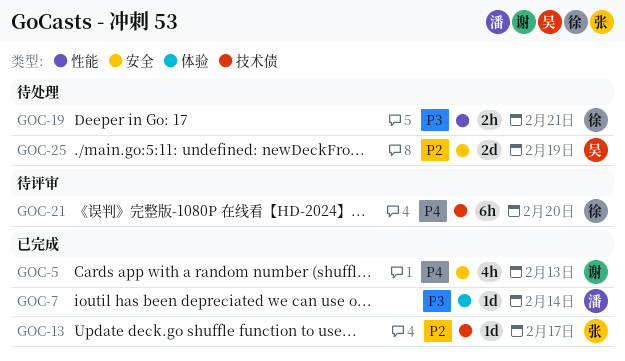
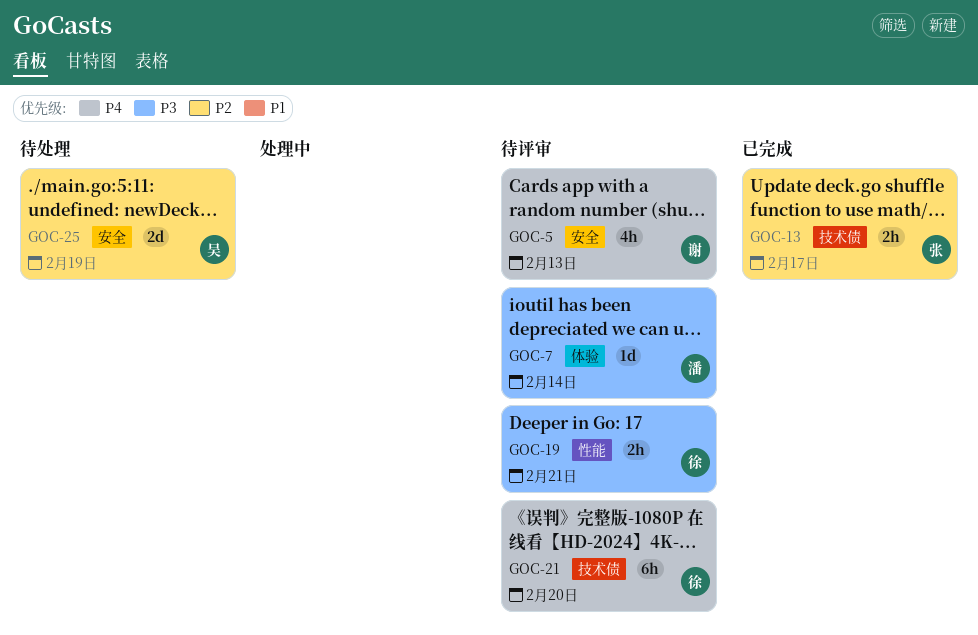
GOC-5, status: 已完成 -> 待评审
GOC-7, status: 已完成 -> 待评审
GOC-13, estimate: 1d -> 2h
GOC-19, status: 待处理 -> 待评审

